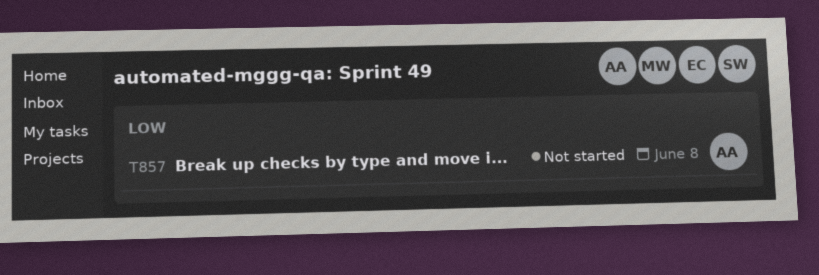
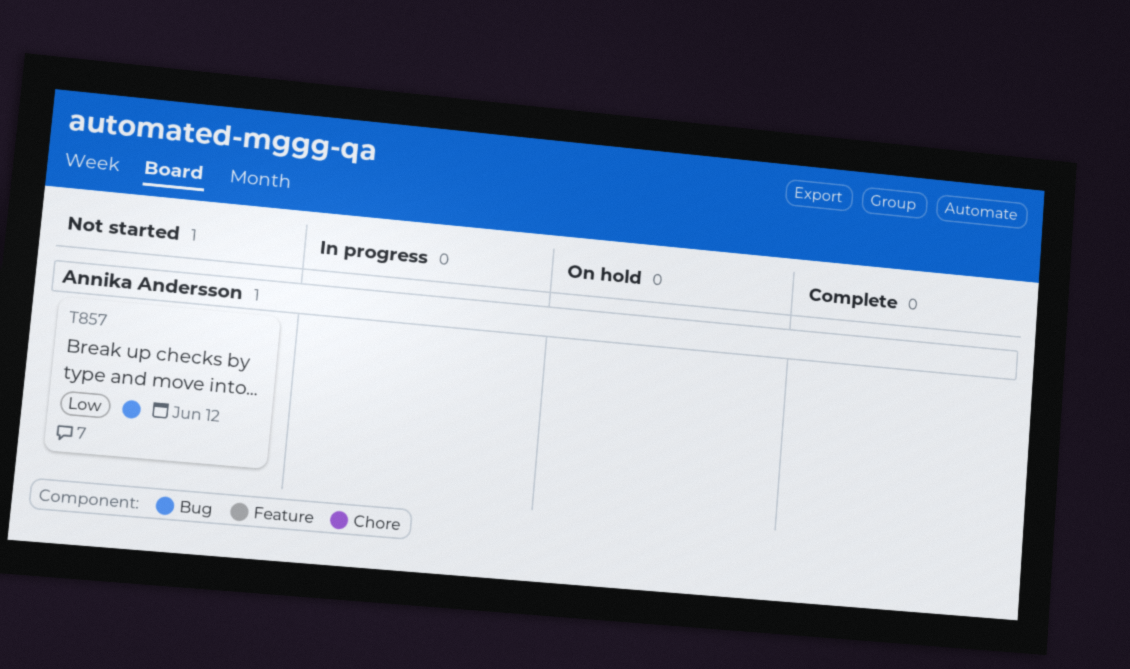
T857, due: Jun 8 -> Jun 12

